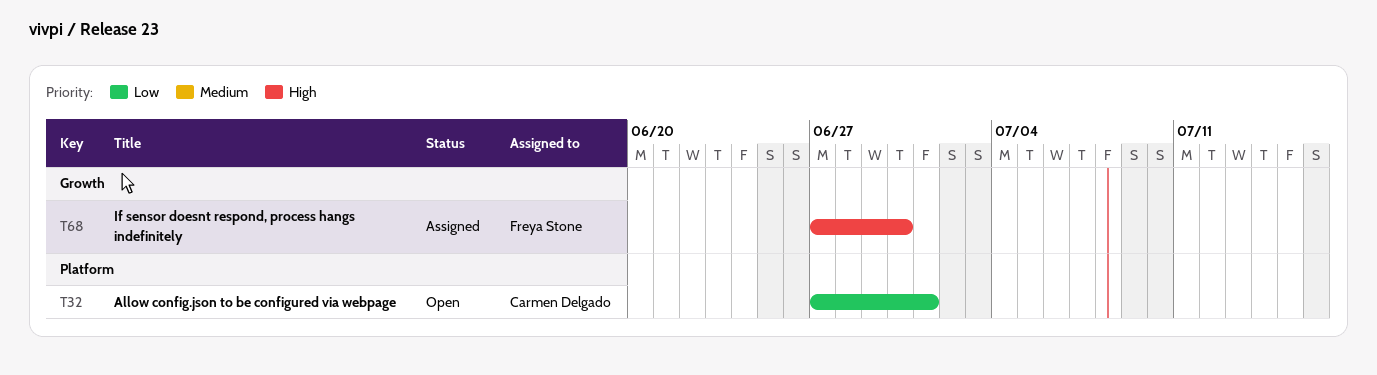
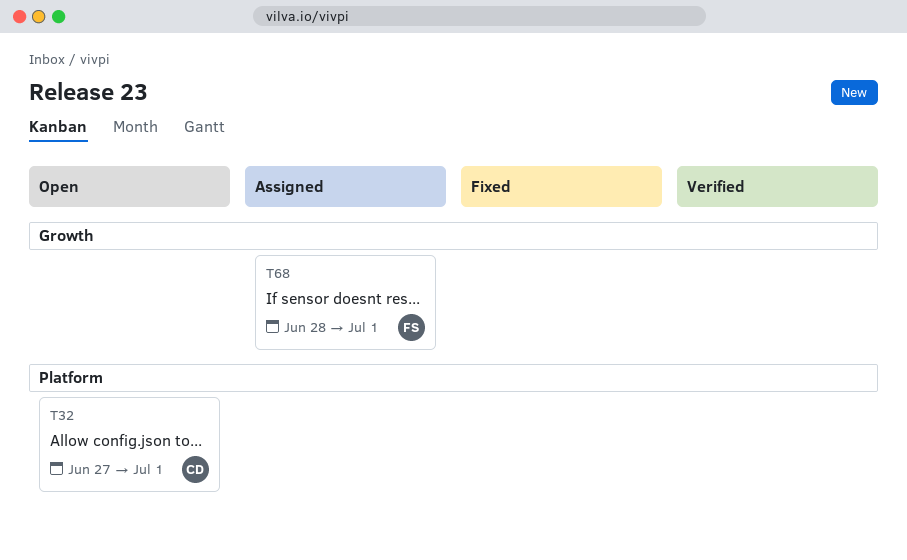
T68, start: Jun 27 -> Jun 28
T68, due: Jun 30 -> Jul 1

